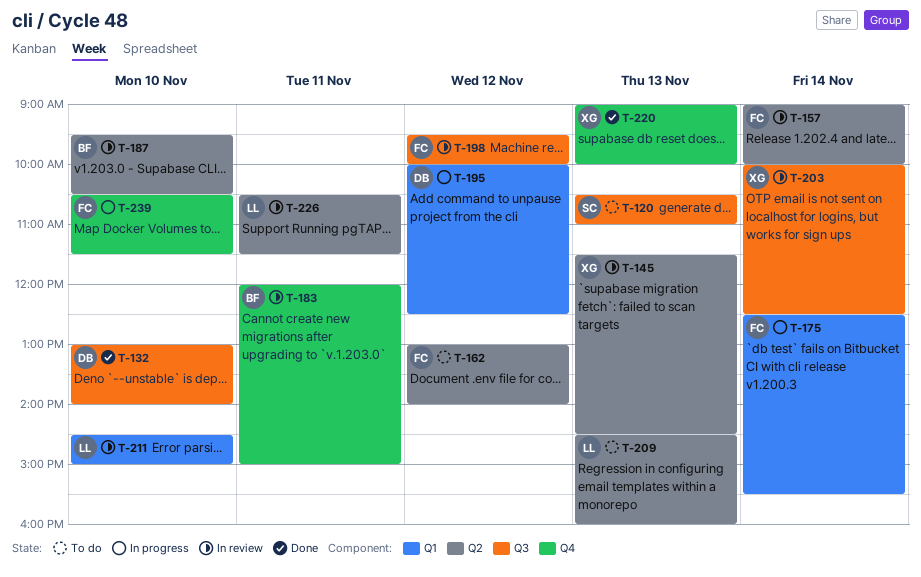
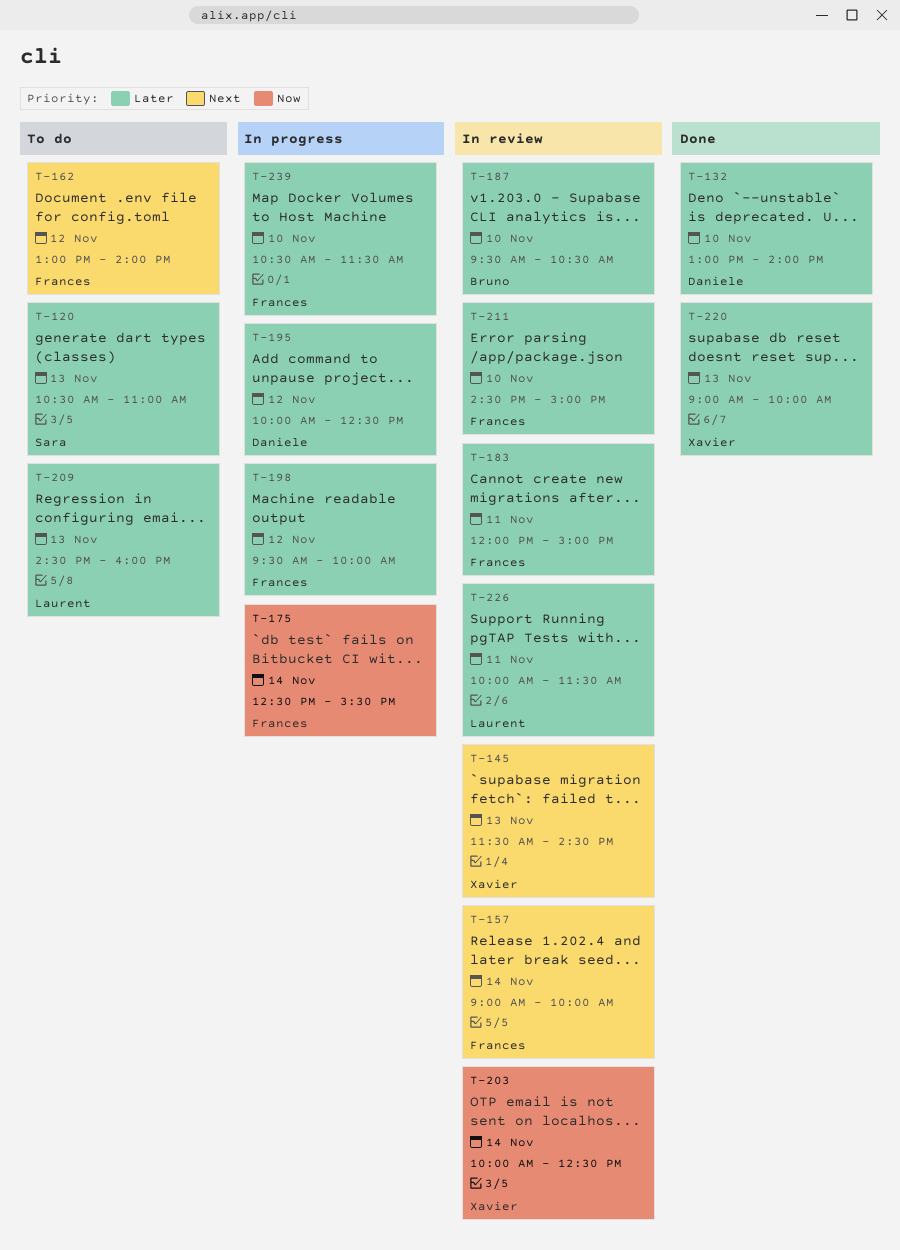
T-183, owner: Bruno -> Frances
T-198, status: In review -> In progress
T-211, owner: Laurent -> Frances
T-226, begins: 10:30 -> 10:00

